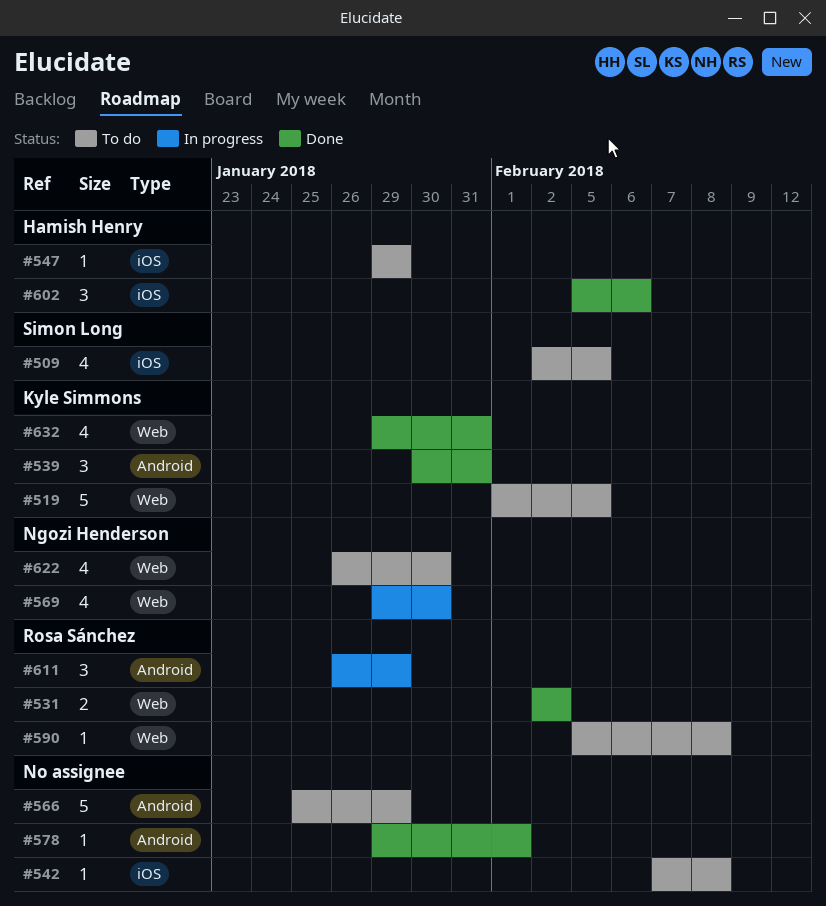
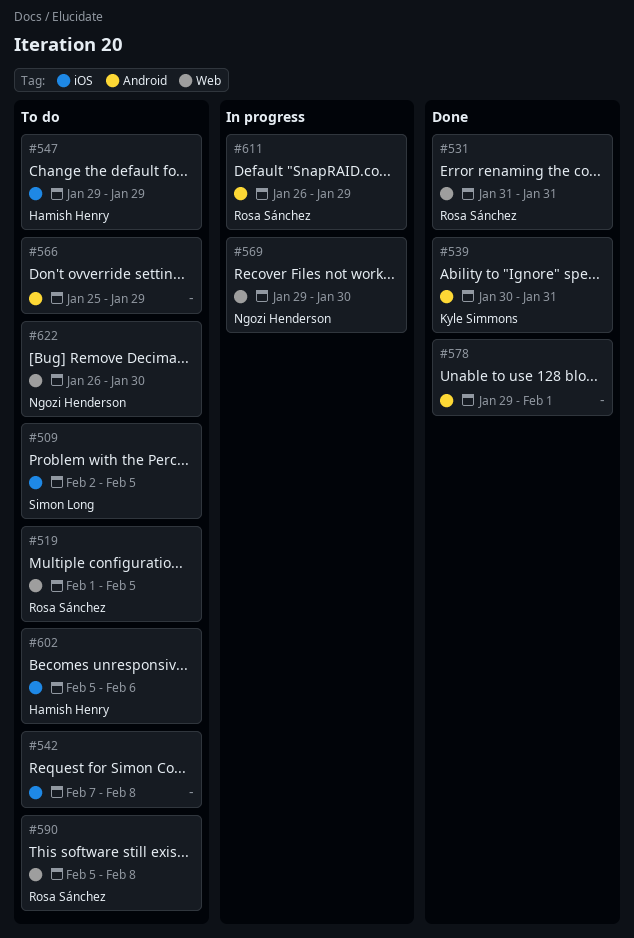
#519, owner: Kyle Simmons -> Rosa Sánchez
#531, start: Feb 2 -> Jan 31
#531, due: Feb 2 -> Jan 31
#602, status: Done -> To do
#632: present -> none

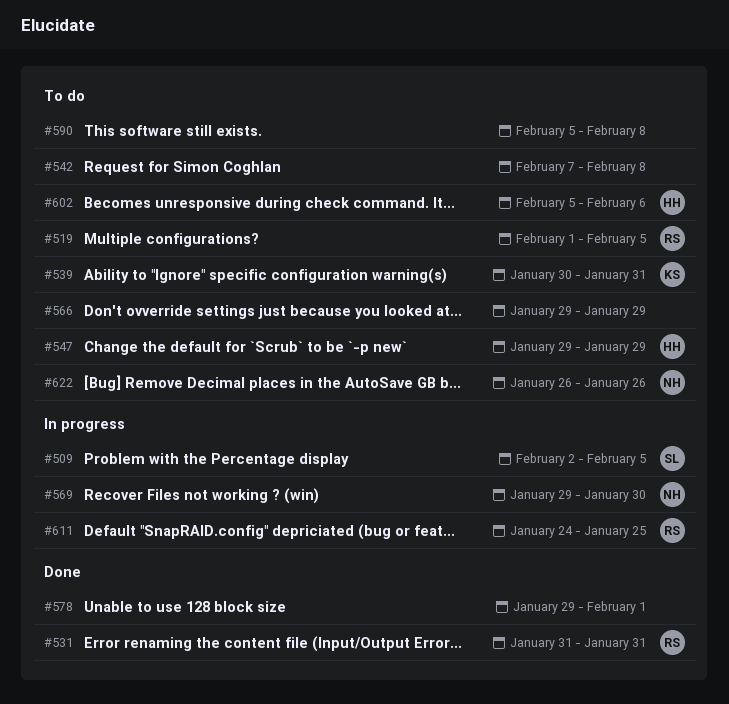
#509, status: To do -> In progress
#539, status: Done -> To do
#566, start: Jan 25 -> Jan 29
#590, owner: Rosa Sánchez -> none
#611, start: Jan 26 -> Jan 24
#611, due: Jan 29 -> Jan 25
#622, due: Jan 30 -> Jan 26

